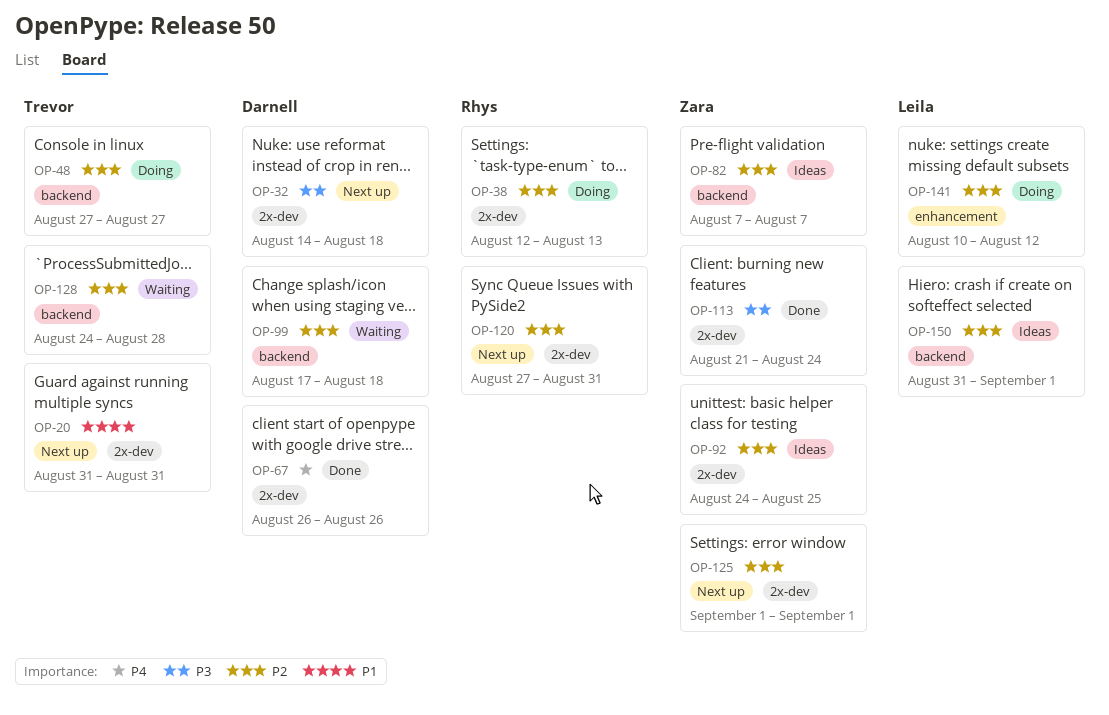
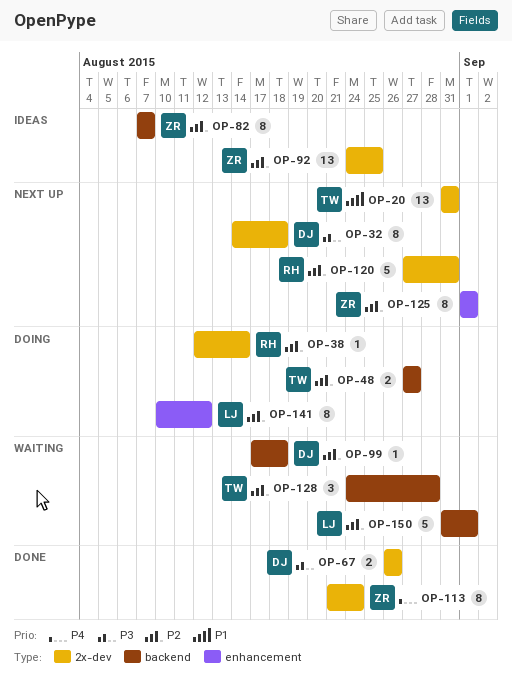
OP-38, due: Aug 13 -> Aug 14
OP-67, priority: P4 -> P3
OP-113, priority: P3 -> P4
OP-125, label: 2x-dev -> enhancement
OP-150, status: Ideas -> Waiting

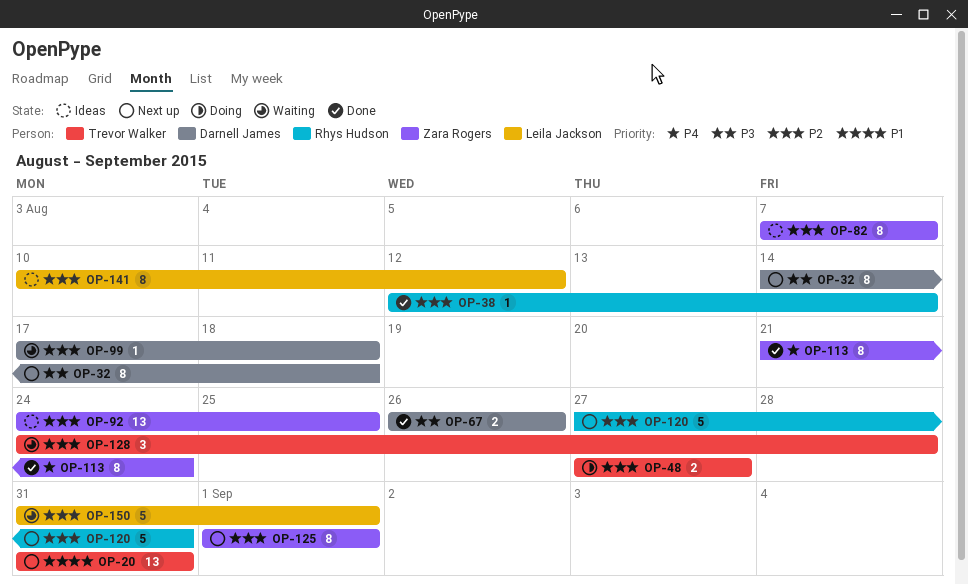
OP-38, status: Doing -> Done
OP-141, status: Doing -> Ideas

